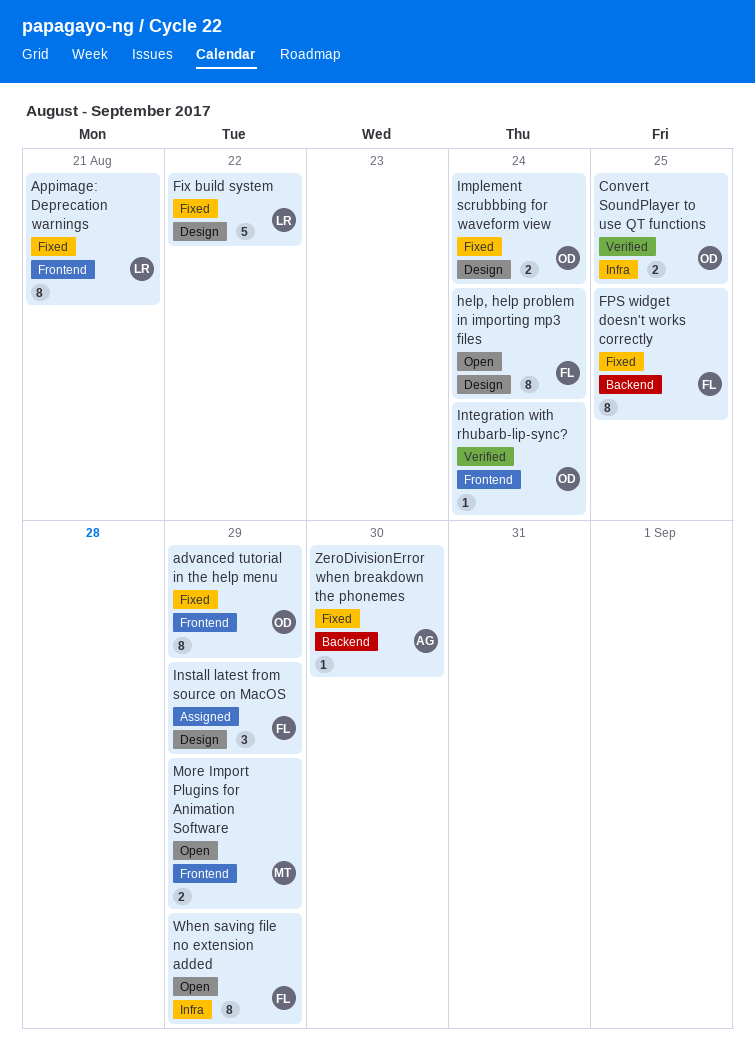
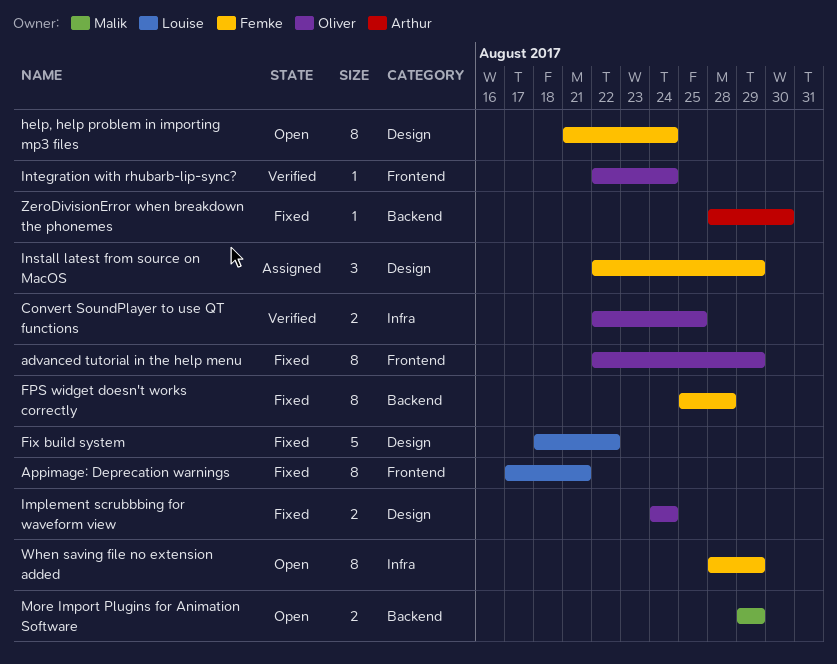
FPS widget doesn't works correctly, due: Aug 25 -> Aug 28
More Import Plugins for Animation Software, label: Frontend -> Backend

